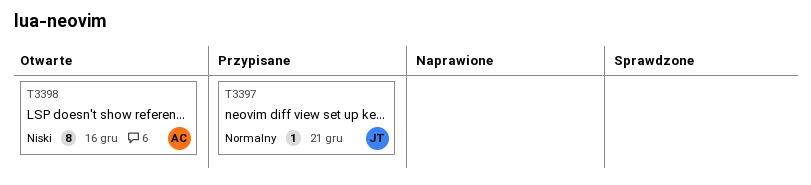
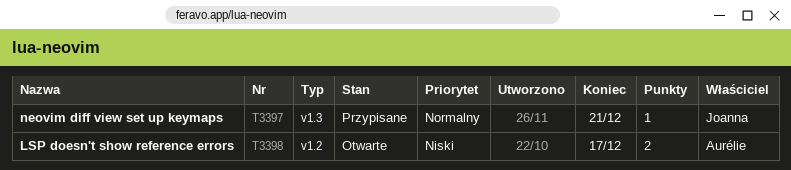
T3398, estimate: 8 -> 2
T3398, due: Dec 16 -> Dec 17

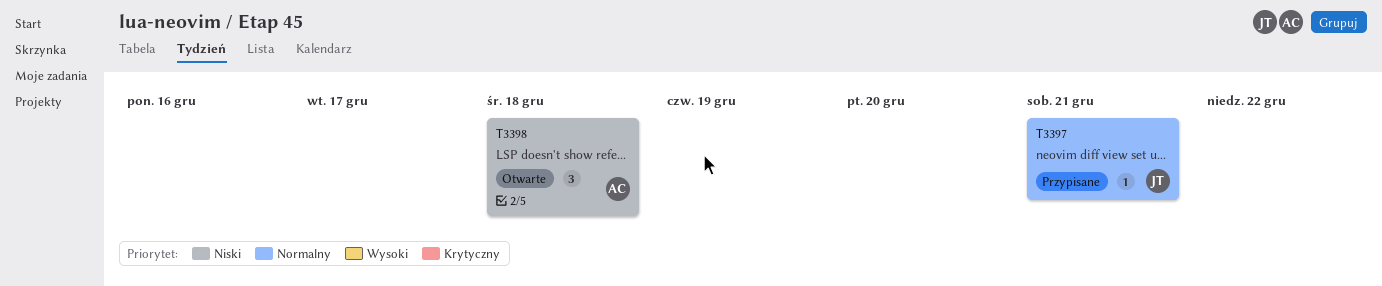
T3398, estimate: 2 -> 3
T3398, due: Dec 17 -> Dec 18

